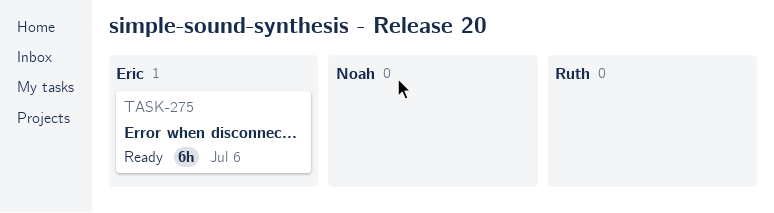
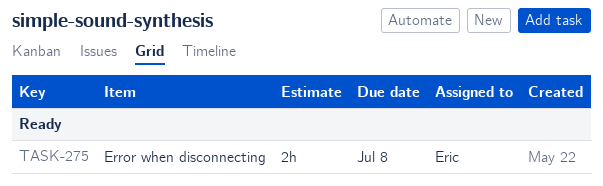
TASK-275, estimate: 6h -> 2h
TASK-275, due: Jul 6 -> Jul 8

